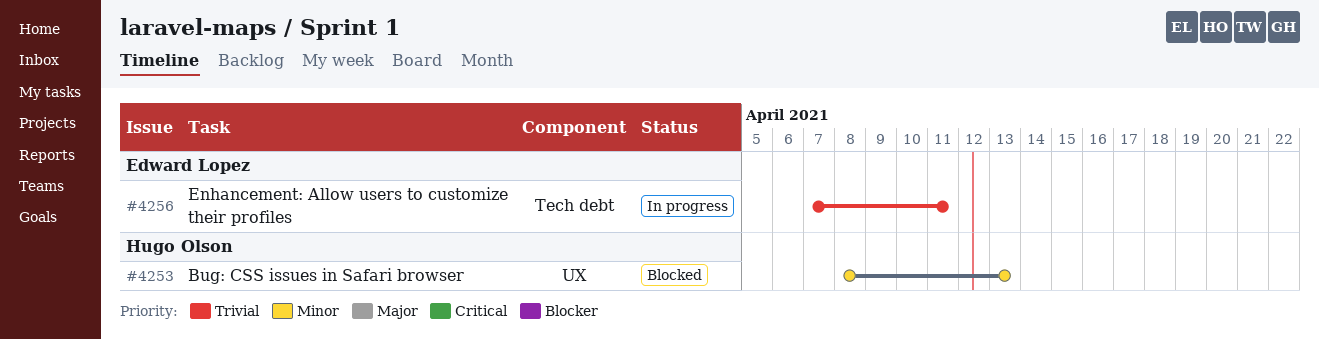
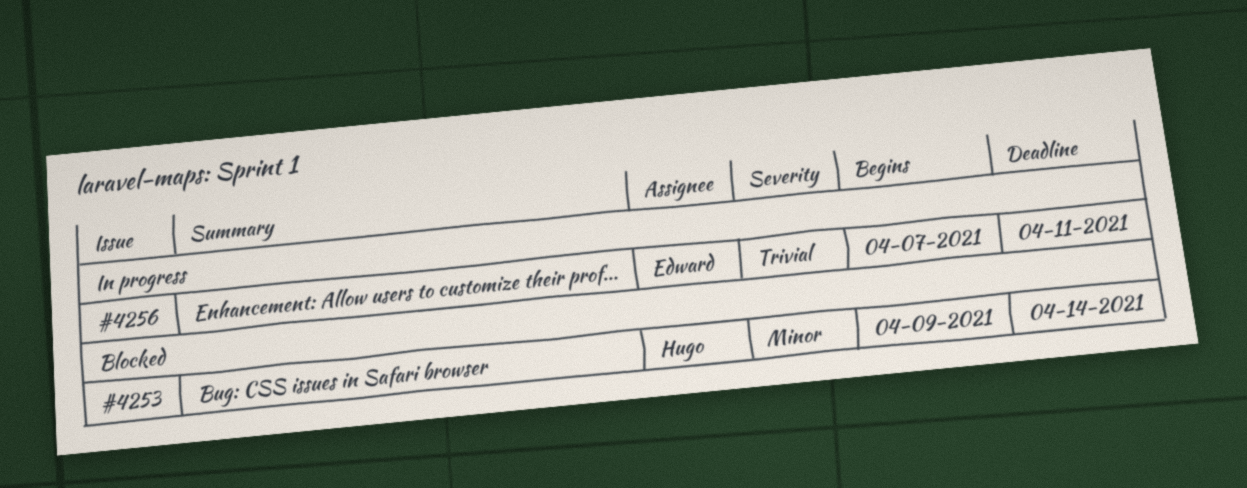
#4253, start: Apr 8 -> Apr 9
#4253, due: Apr 13 -> Apr 14

